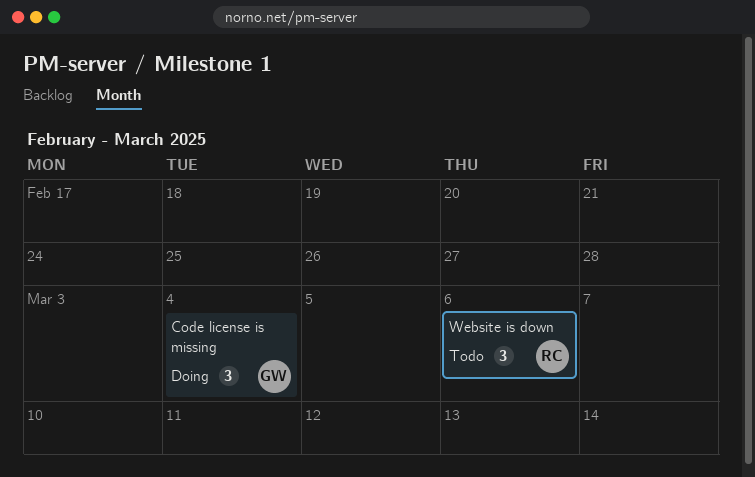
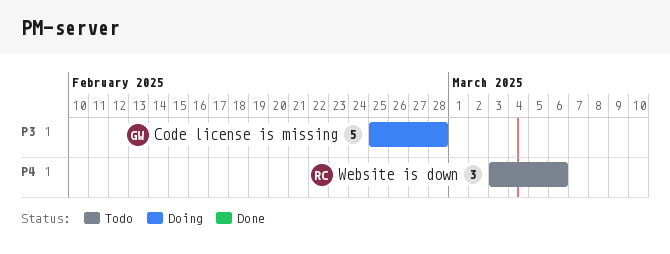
Code license is missing, estimate: 3 -> 5
Code license is missing, due: Mar 4 -> Feb 28

